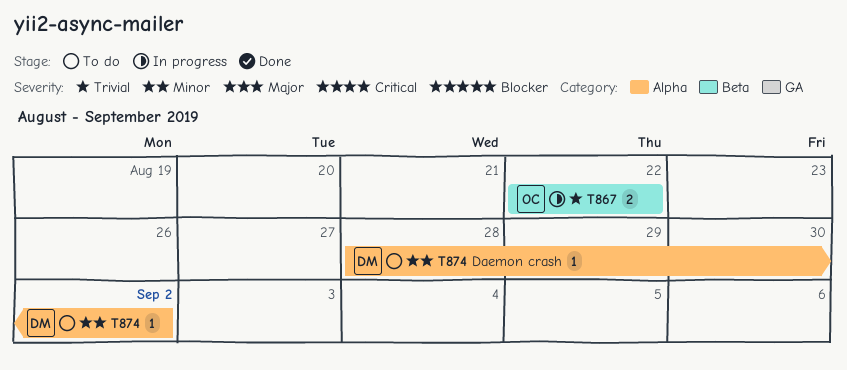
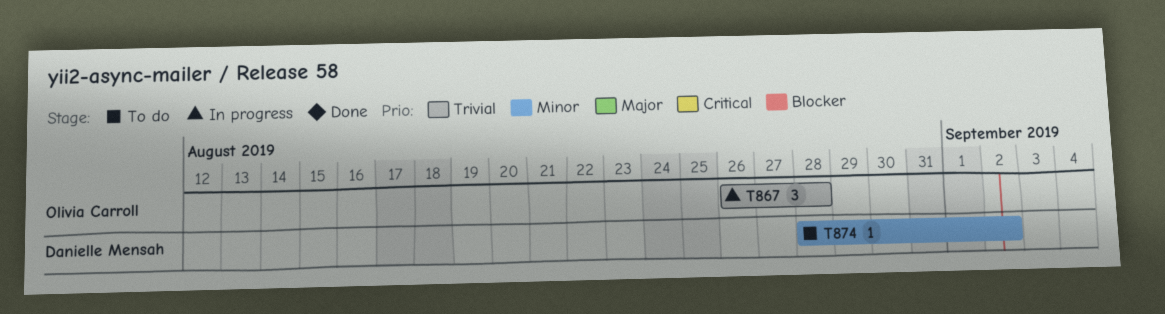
T867, estimate: 2 -> 3
T867, start: Aug 22 -> Aug 26
T867, due: Aug 22 -> Aug 28

